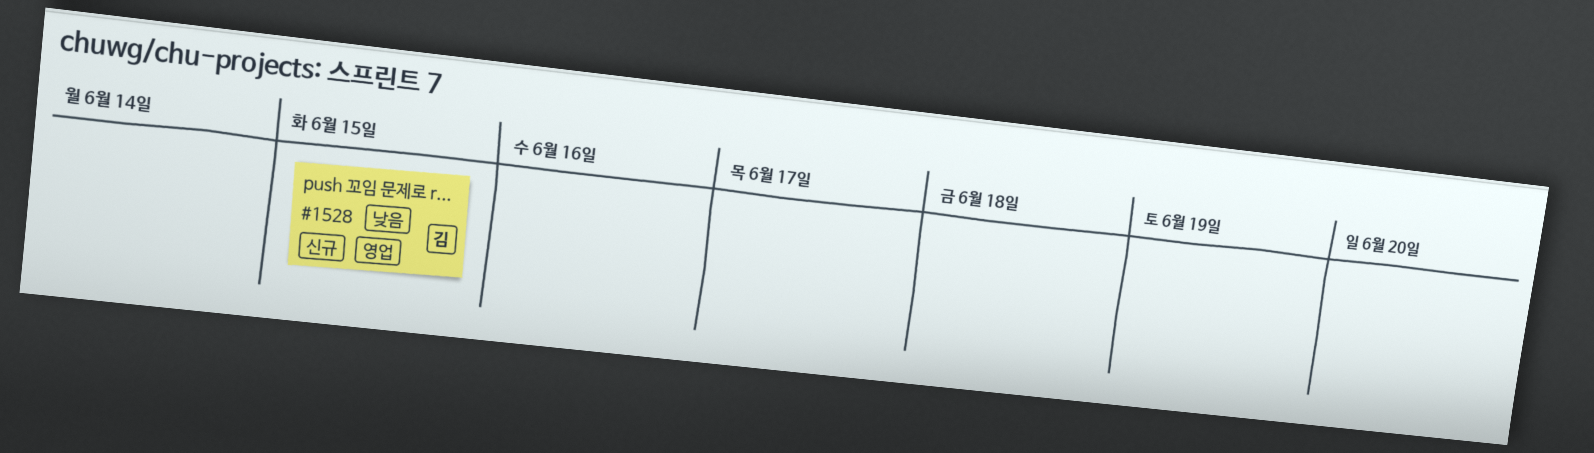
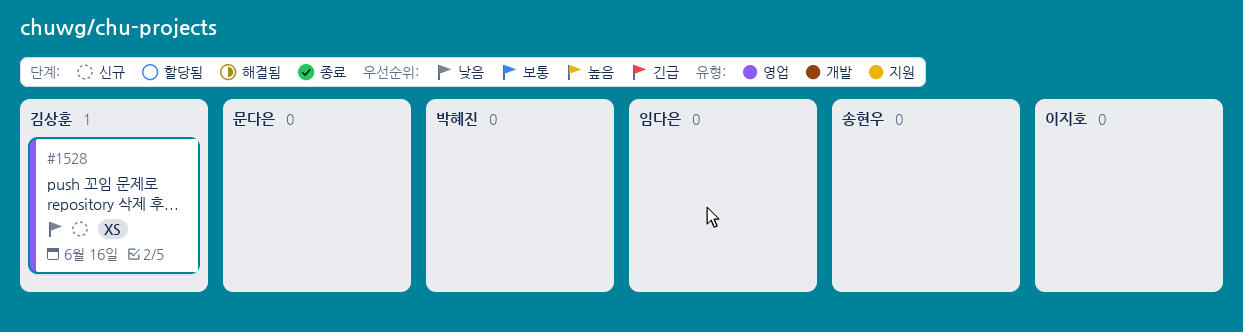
#1528, due: Jun 15 -> Jun 16

